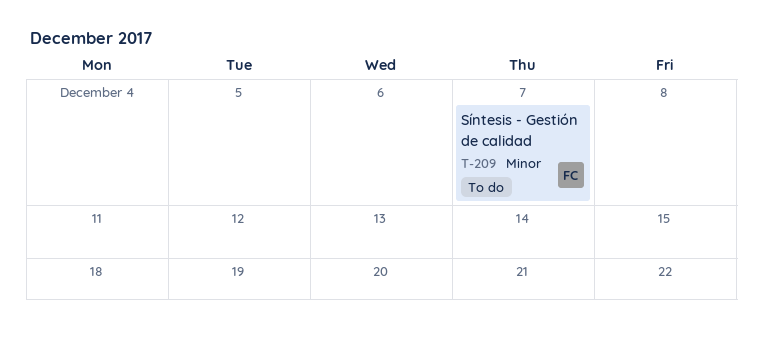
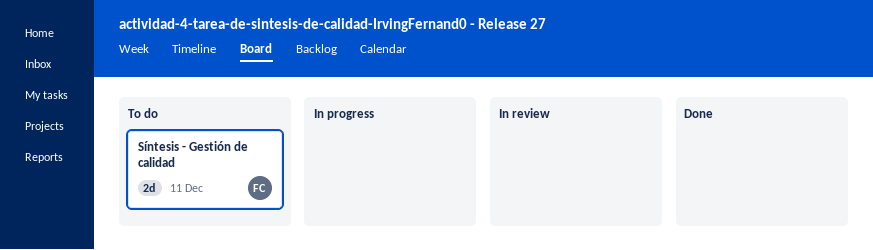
Síntesis - Gestión de calidad, due: Dec 7 -> Dec 11

